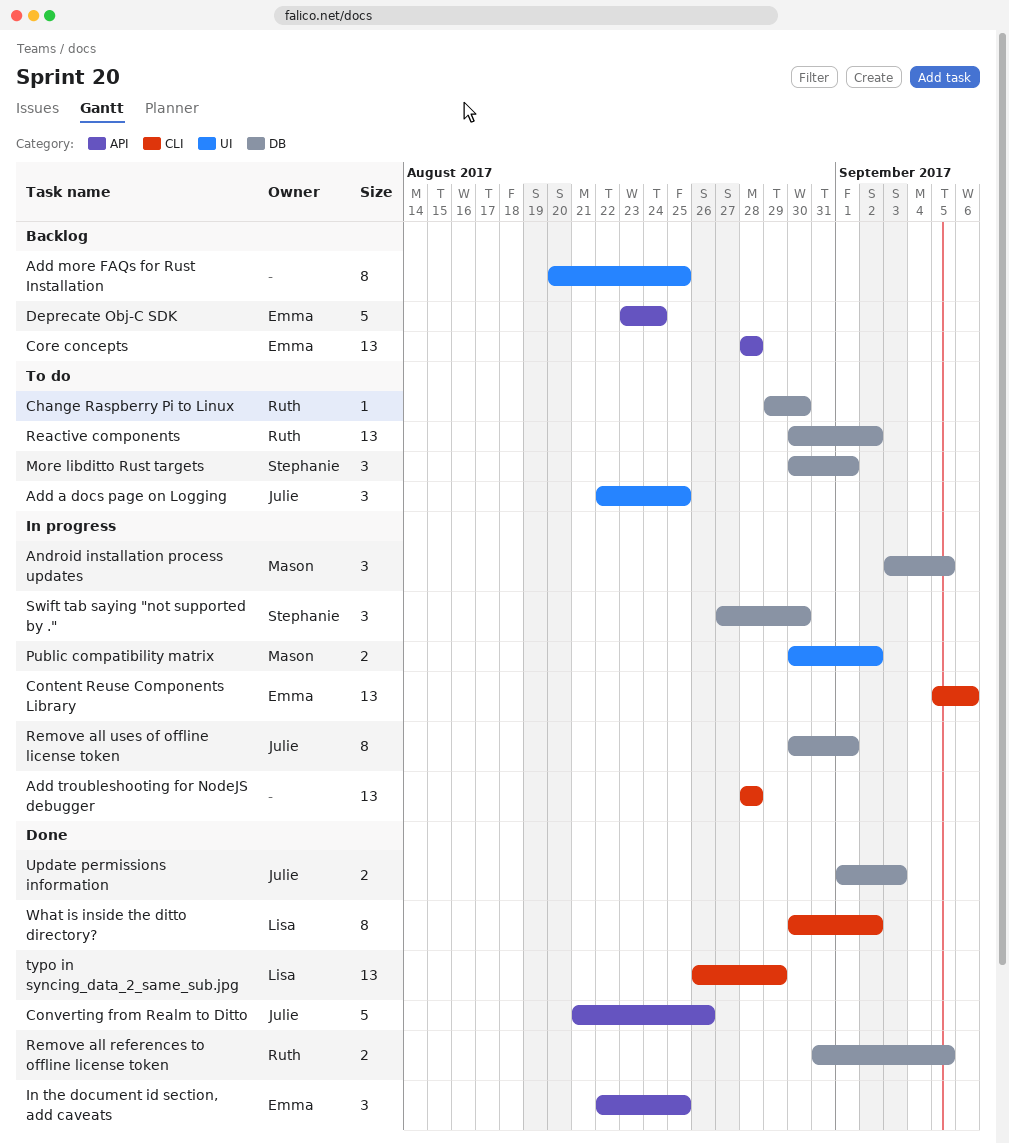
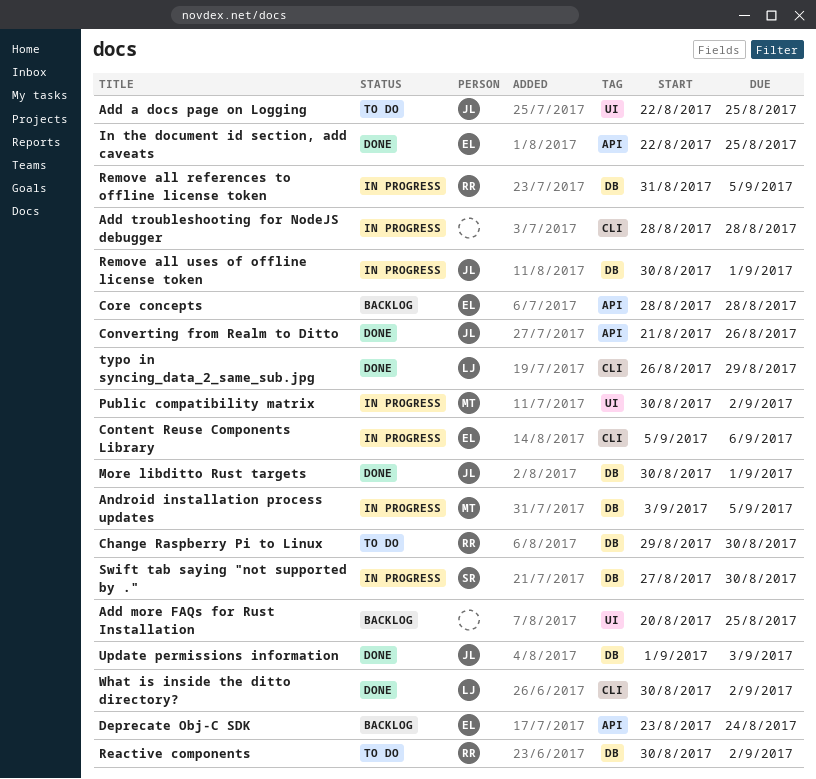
More libditto Rust targets, status: To do -> Done
More libditto Rust targets, owner: Stephanie -> Julie
Remove all references to offline license token, status: Done -> In progress

